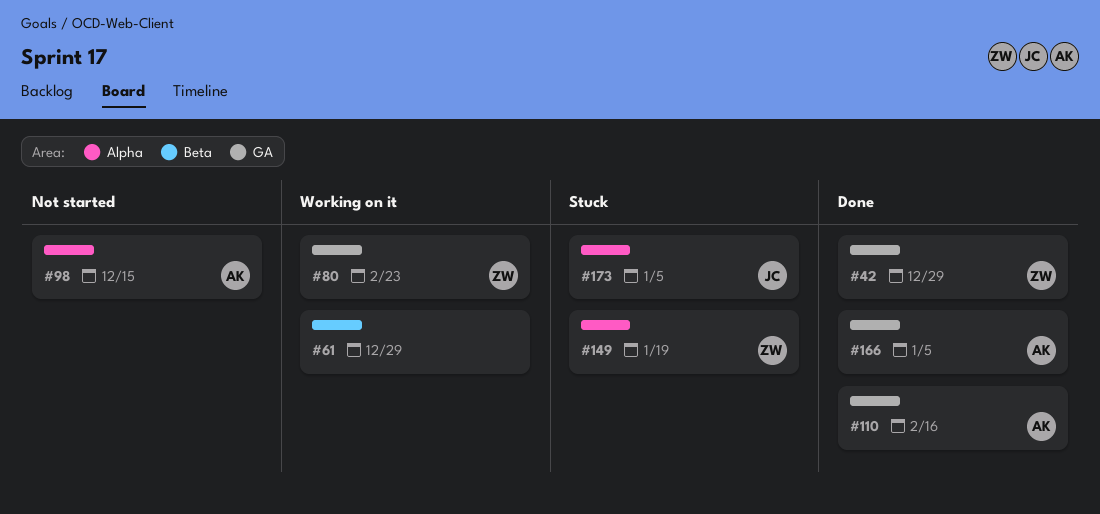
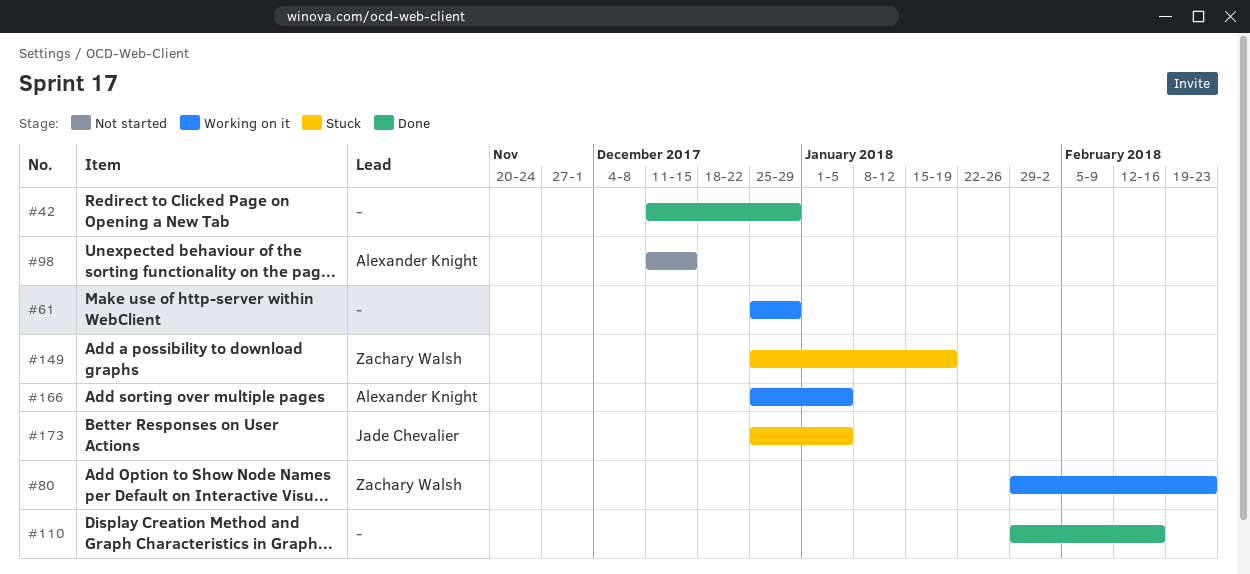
#42, owner: Zachary Walsh -> none
#110, owner: Alexander Knight -> none
#166, status: Done -> Working on it

